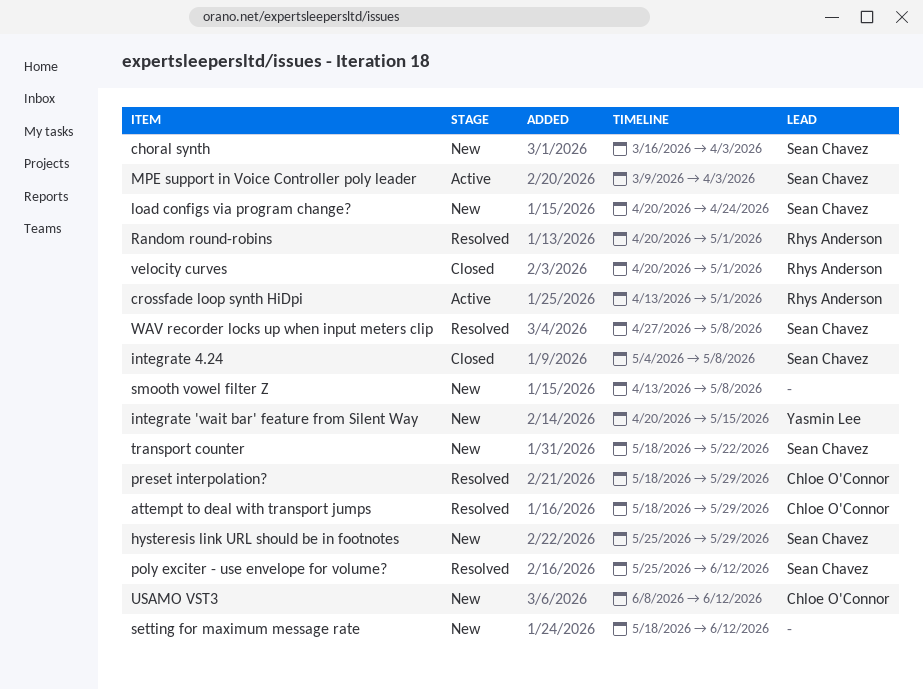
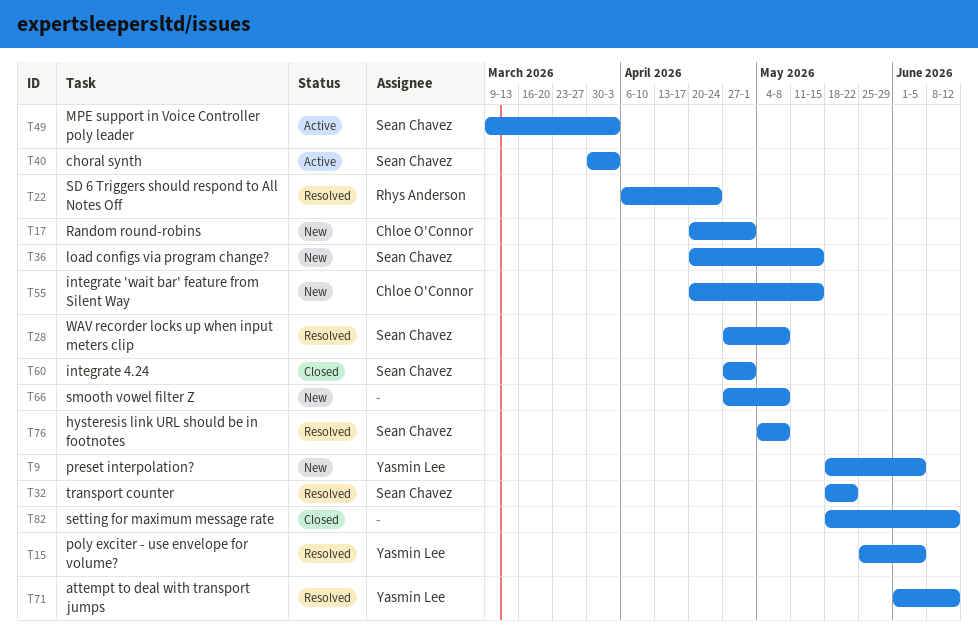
attempt to deal with transport jumps, owner: Chloe O'Connor -> Yasmin Lee
attempt to deal with transport jumps, start: May 18 -> Jun 1
attempt to deal with transport jumps, due: May 29 -> Jun 12
choral synth, status: New -> Active
choral synth, start: Mar 16 -> Mar 30
crossfade loop synth HiDpi: present -> none
hysteresis link URL should be in footnotes, status: New -> Resolved
hysteresis link URL should be in footnotes, start: May 25 -> May 4
hysteresis link URL should be in footnotes, due: May 29 -> May 8
integrate 'wait bar' feature from Silent Way, owner: Yasmin Lee -> Chloe O'Connor
integrate 4.24, start: May 4 -> Apr 27
integrate 4.24, due: May 8 -> May 1
load configs via program change?, due: Apr 24 -> May 15
poly exciter - use envelope for volume?, owner: Sean Chavez -> Yasmin Lee
poly exciter - use envelope for volume?, due: Jun 12 -> Jun 5
preset interpolation?, status: Resolved -> New
preset interpolation?, owner: Chloe O'Connor -> Yasmin Lee
preset interpolation?, due: May 29 -> Jun 5
Random round-robins, status: Resolved -> New
Random round-robins, owner: Rhys Anderson -> Chloe O'Connor
SD 6 Triggers should respond to All Notes Off: none -> present
setting for maximum message rate, status: New -> Closed
smooth vowel filter Z, start: Apr 13 -> Apr 27
transport counter, status: New -> Resolved
USAMO VST3: present -> none
velocity curves: present -> none

